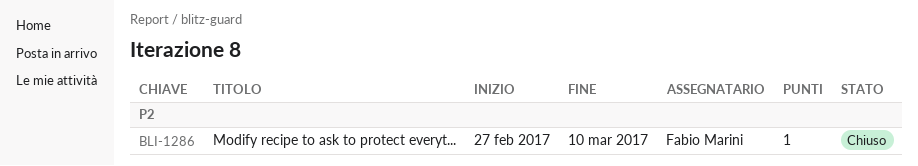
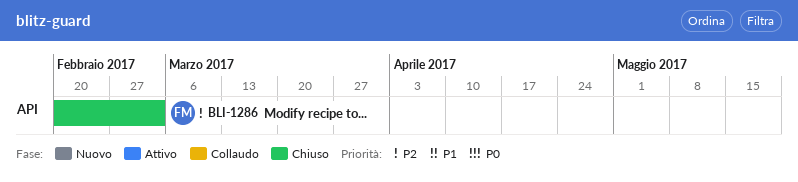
BLI-1286, start: Feb 27 -> Feb 20
BLI-1286, due: Mar 10 -> Mar 3

